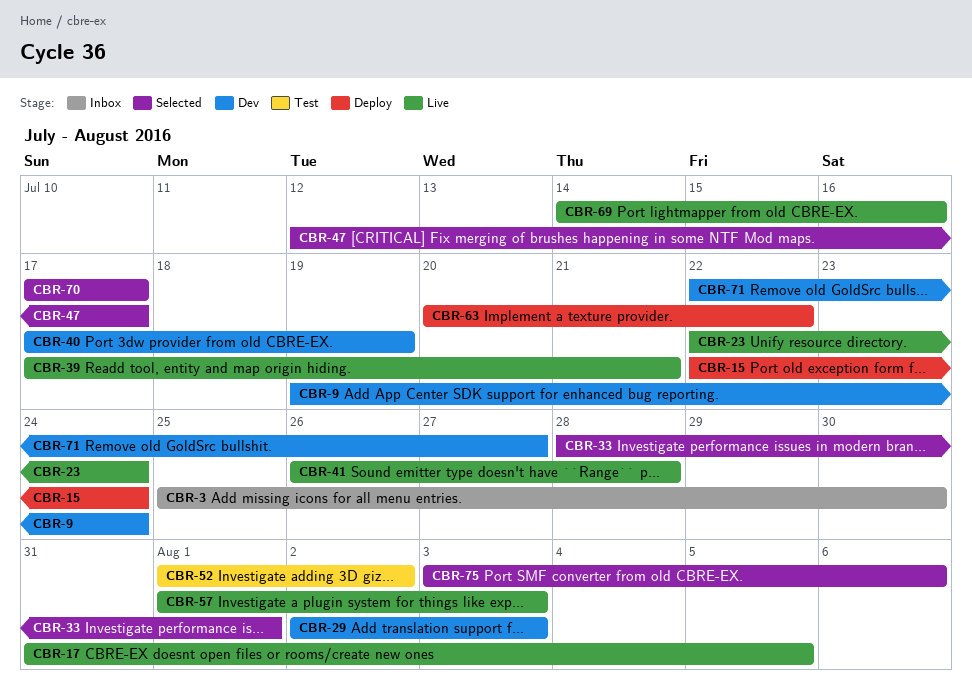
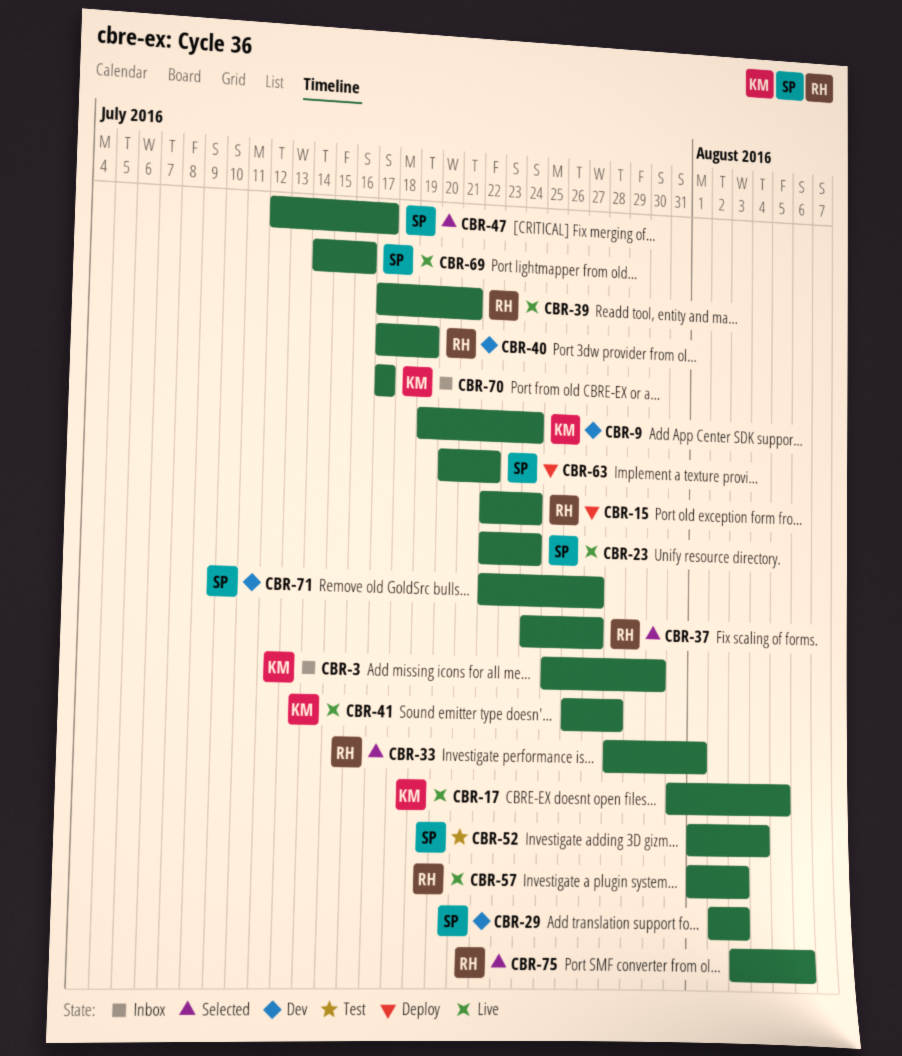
CBR-37: none -> present
CBR-52, due: Aug 2 -> Aug 4
CBR-70, status: Selected -> Inbox

